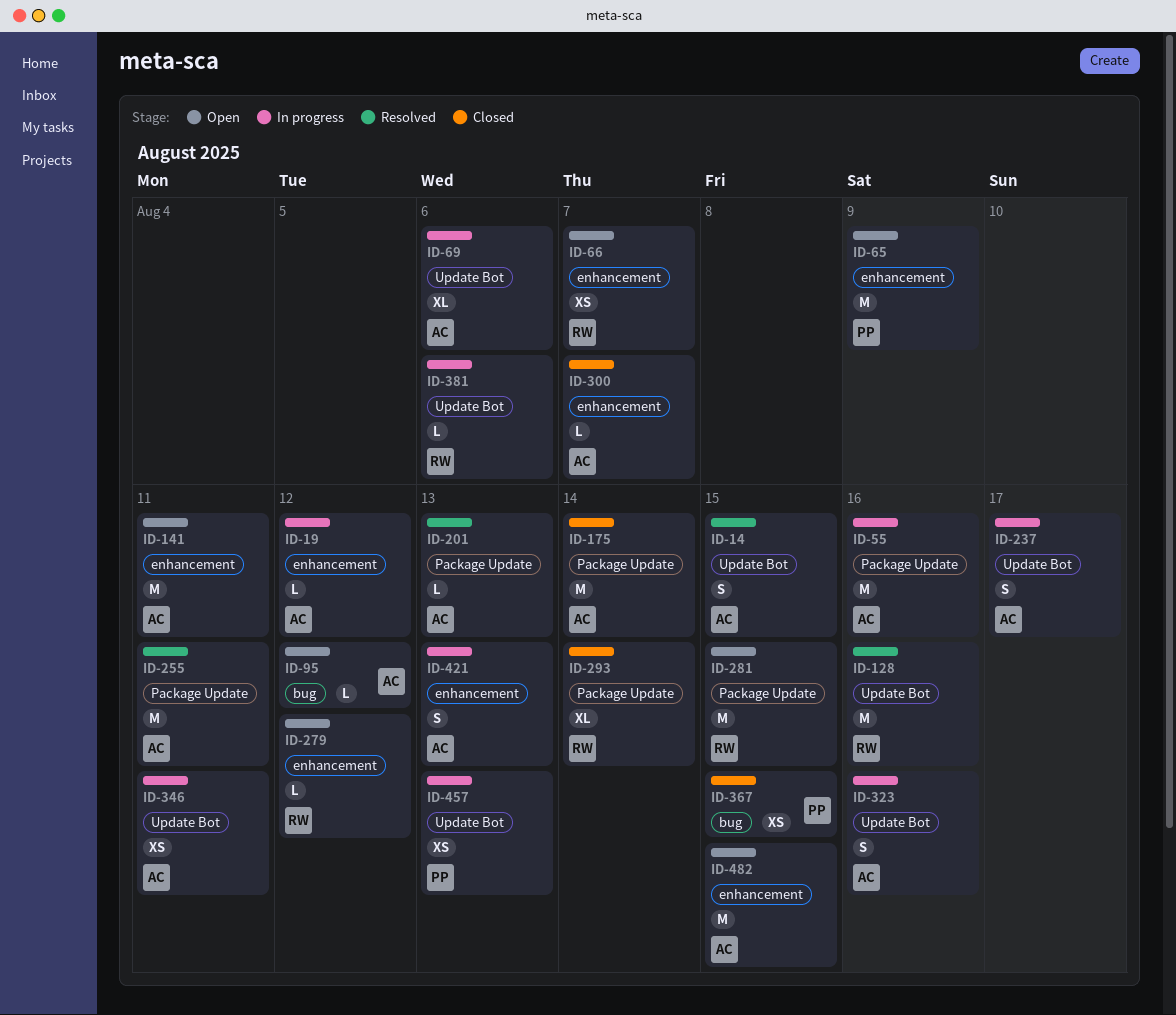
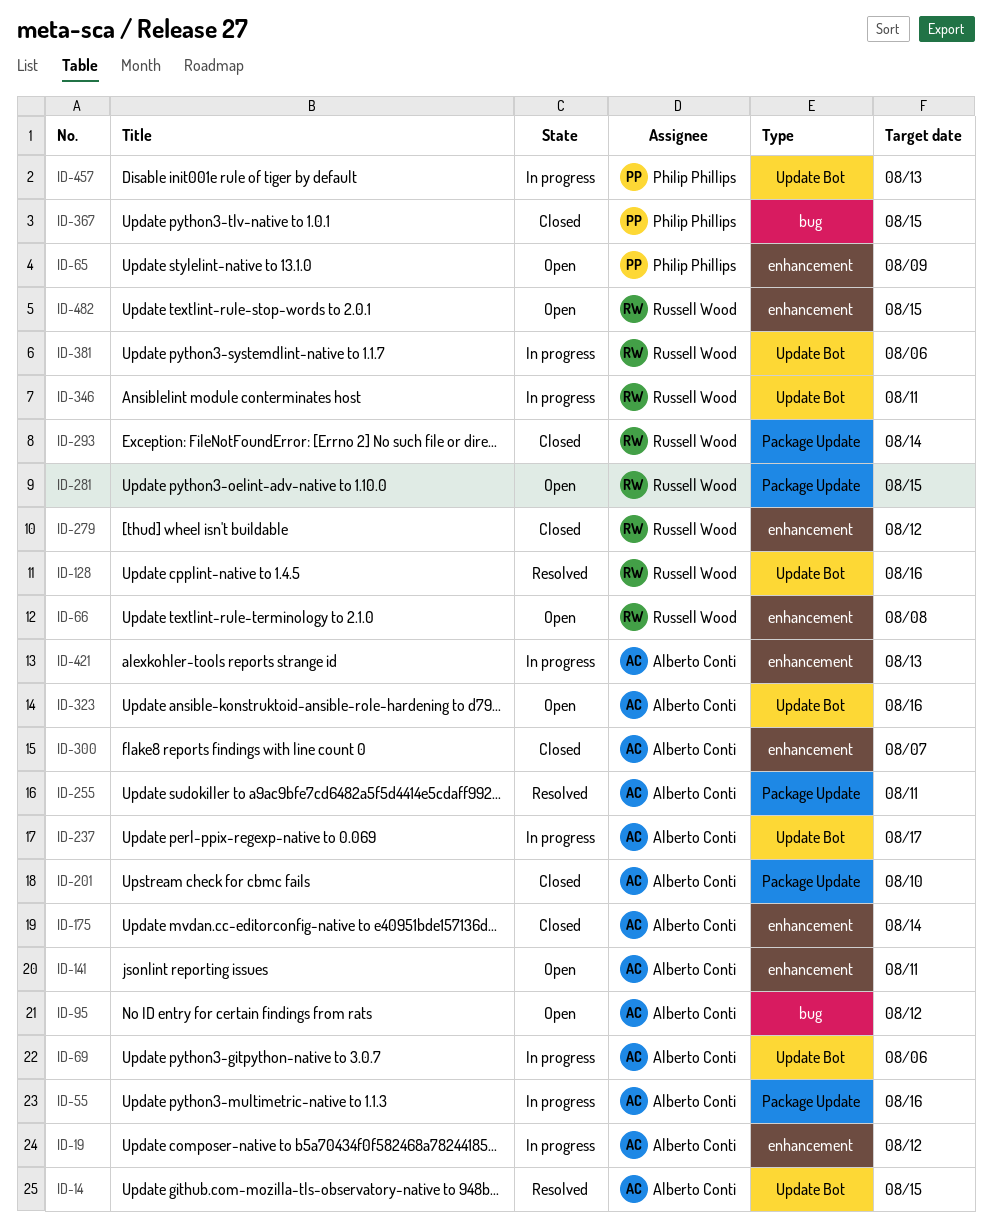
ID-66, due: Aug 7 -> Aug 8
ID-175, label: Package Update -> enhancement
ID-201, status: Resolved -> Closed
ID-201, due: Aug 13 -> Aug 10
ID-279, status: Open -> Closed
ID-323, status: In progress -> Open
ID-346, owner: Alberto Conti -> Russell Wood
ID-482, owner: Alberto Conti -> Russell Wood

